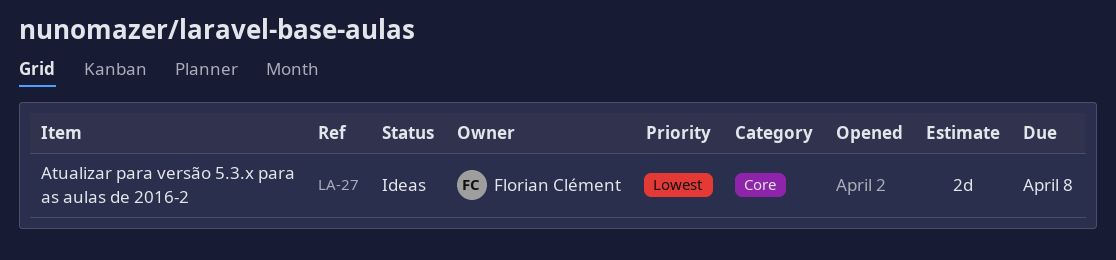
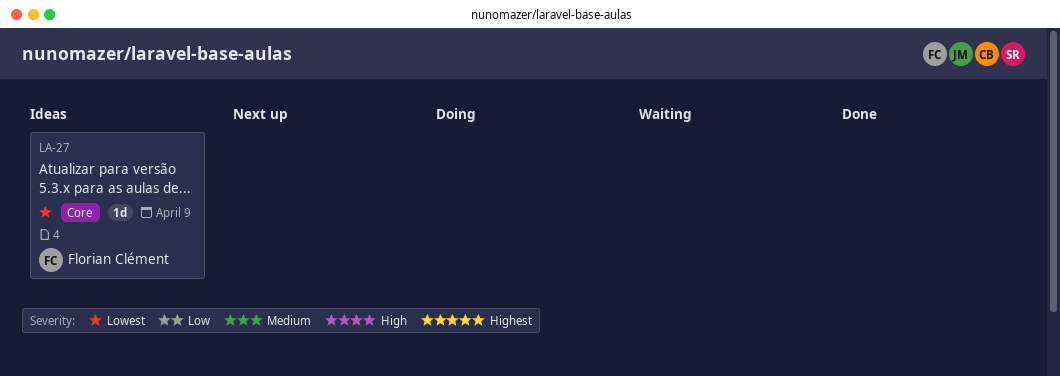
LA-27, estimate: 2d -> 1d
LA-27, due: Apr 8 -> Apr 9

